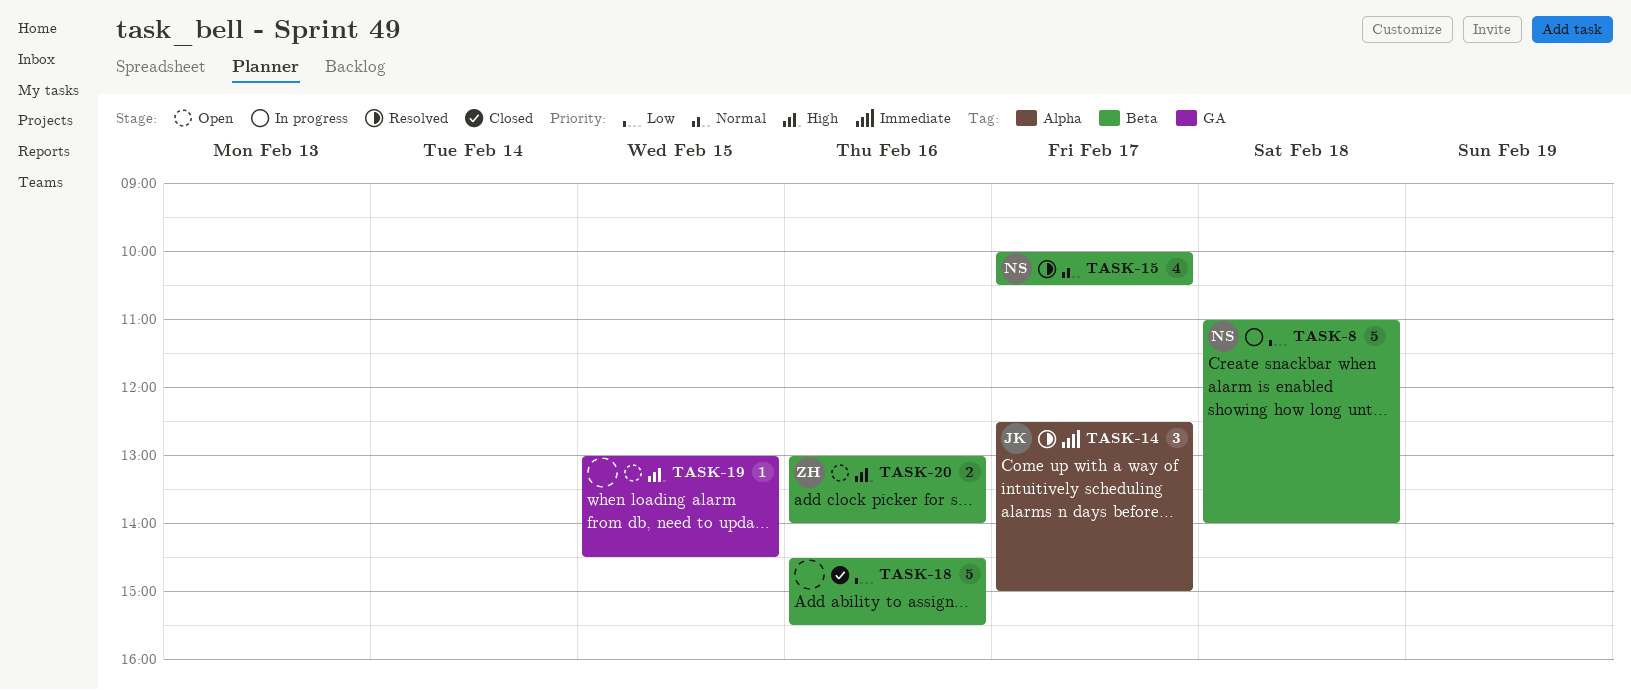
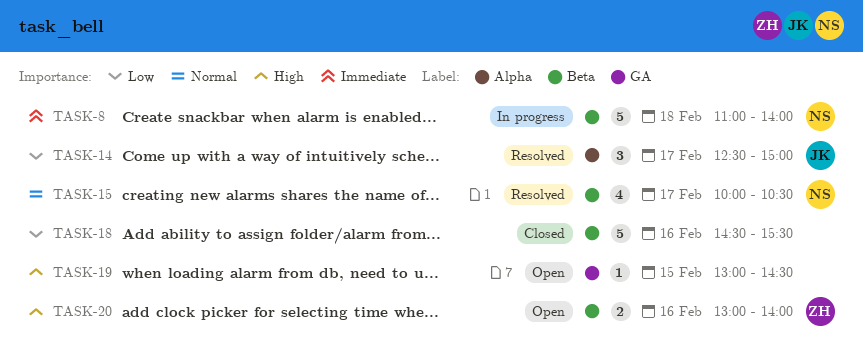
TASK-8, priority: Low -> Immediate
TASK-14, priority: Immediate -> Low

